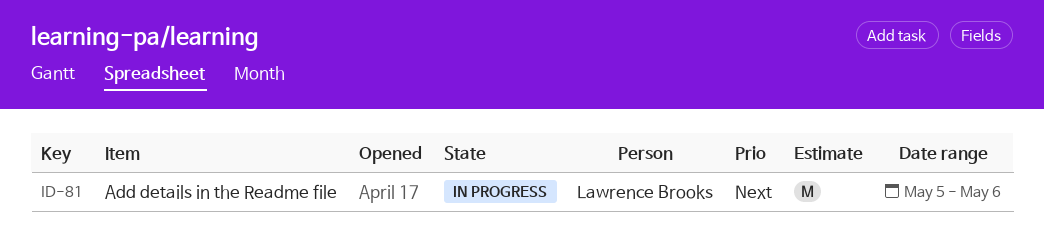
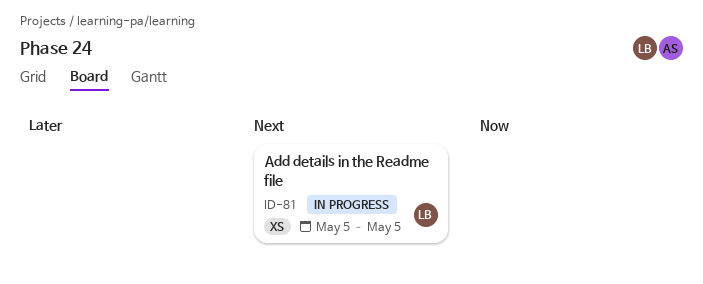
ID-81, estimate: M -> XS
ID-81, due: May 6 -> May 5

